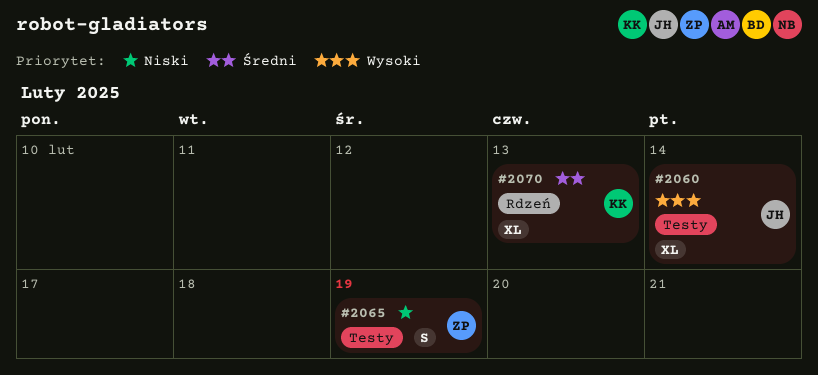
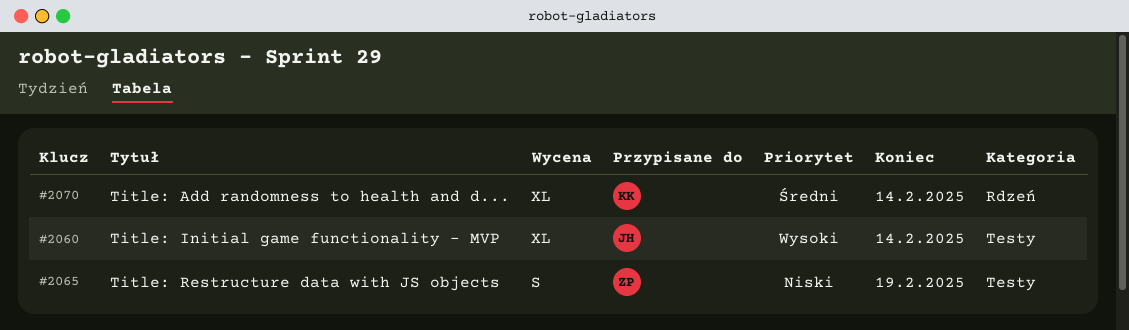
#2070, due: Feb 13 -> Feb 14

